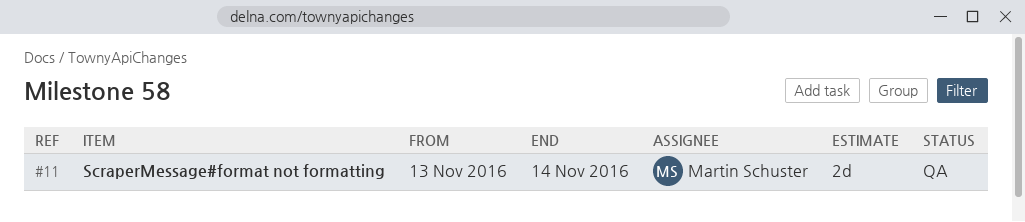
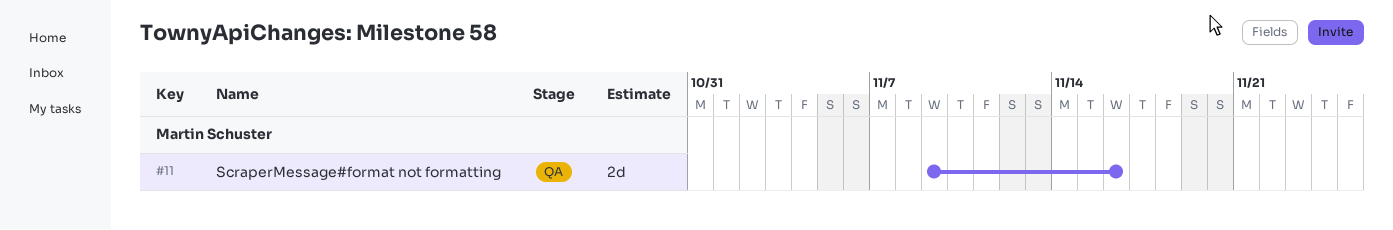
#11, start: Nov 13 -> Nov 9
#11, due: Nov 14 -> Nov 16

